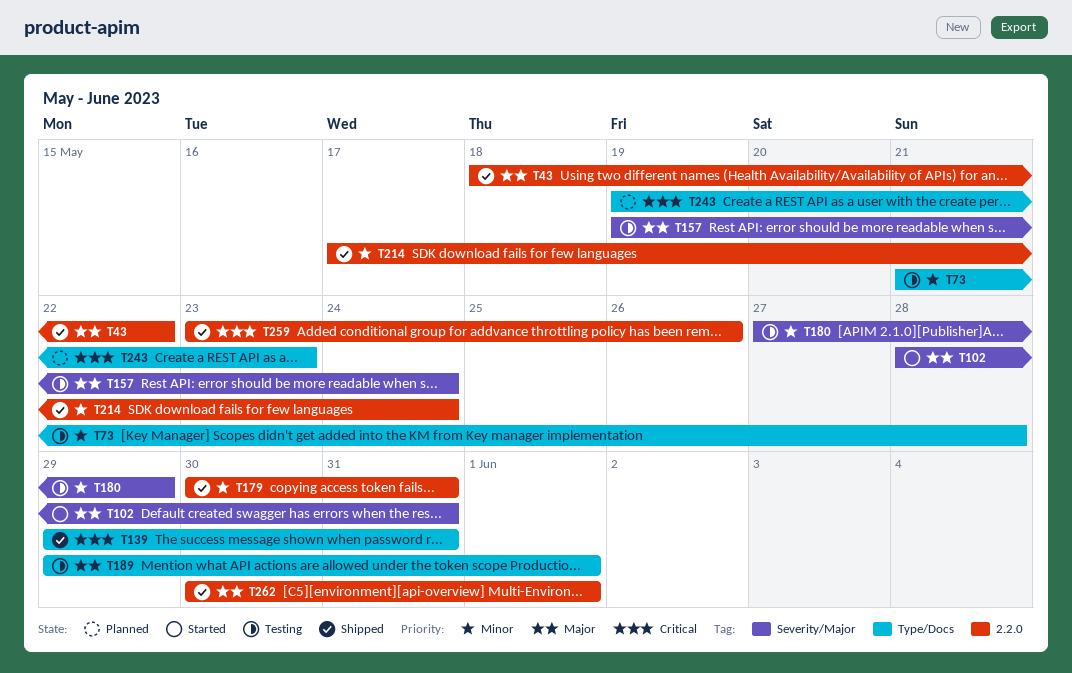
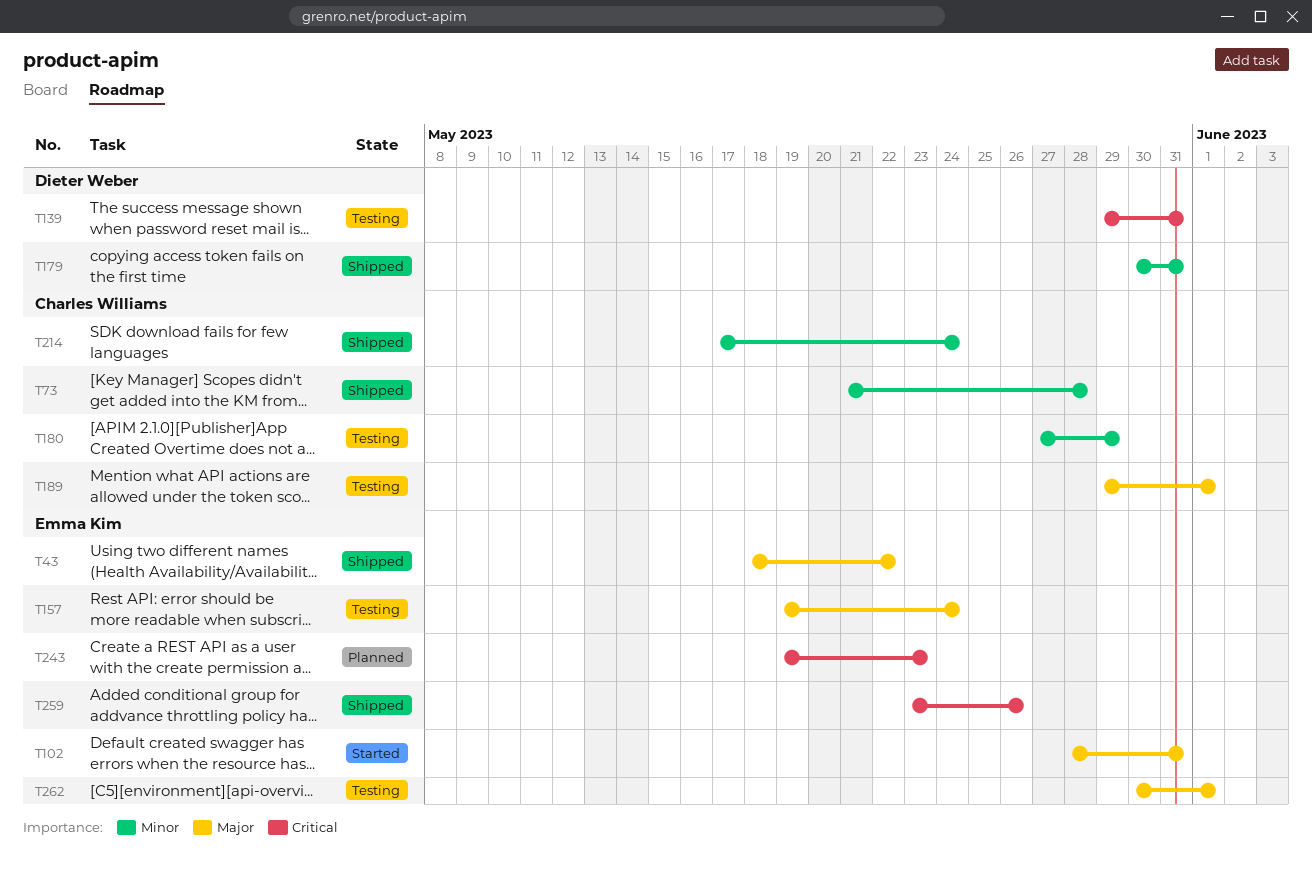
T73, status: Testing -> Shipped
T139, status: Shipped -> Testing
T262, status: Shipped -> Testing

